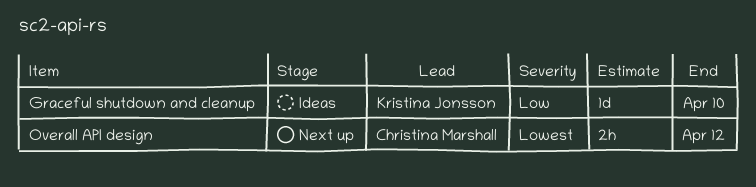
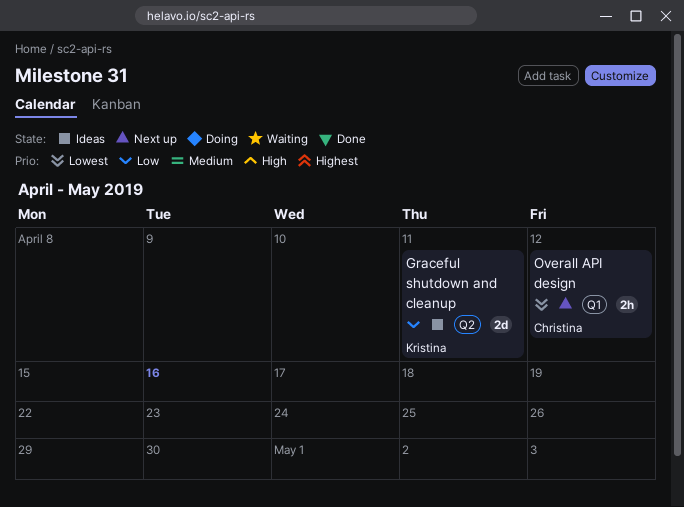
Graceful shutdown and cleanup, estimate: 1d -> 2d
Graceful shutdown and cleanup, due: Apr 10 -> Apr 11

